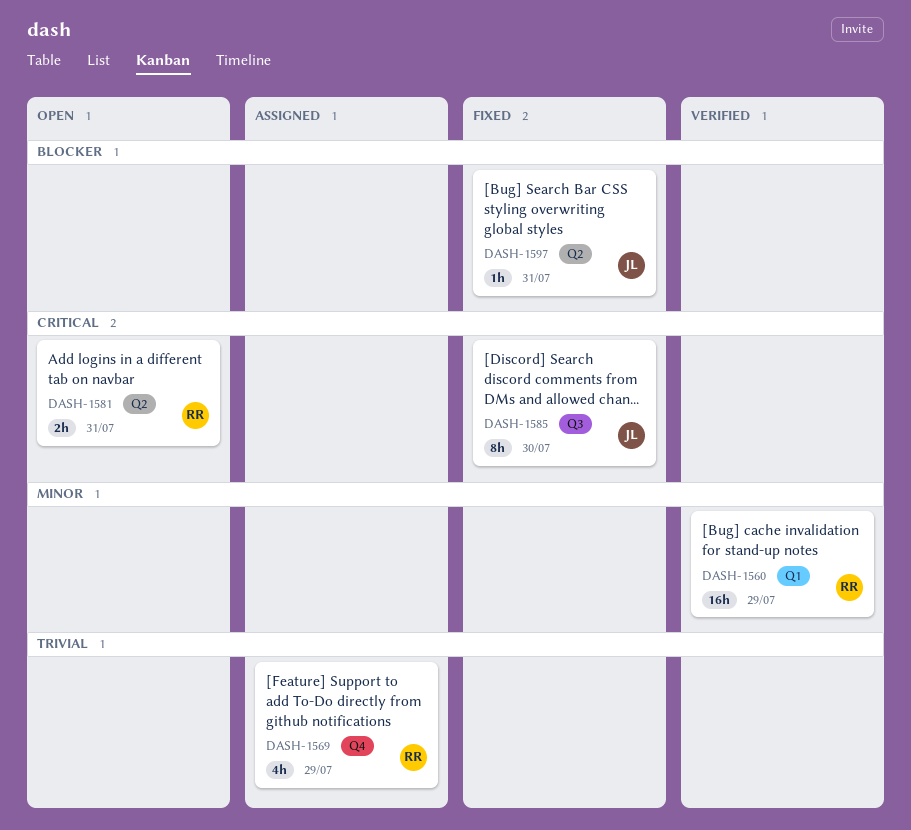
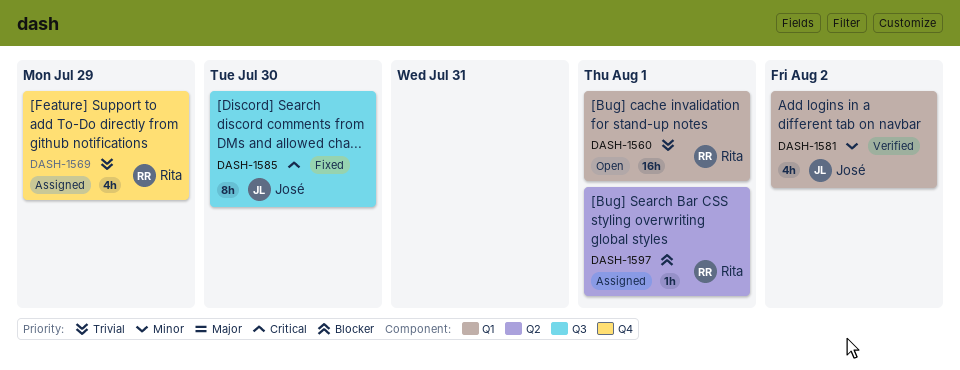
DASH-1560, status: Verified -> Open
DASH-1560, priority: Minor -> Trivial
DASH-1560, due: Jul 29 -> Aug 1
DASH-1581, status: Open -> Verified
DASH-1581, owner: Rita -> José
DASH-1581, priority: Critical -> Minor
DASH-1581, label: Q2 -> Q1
DASH-1581, estimate: 2h -> 4h
DASH-1581, due: Jul 31 -> Aug 2
DASH-1597, status: Fixed -> Assigned
DASH-1597, owner: José -> Rita
DASH-1597, due: Jul 31 -> Aug 1

